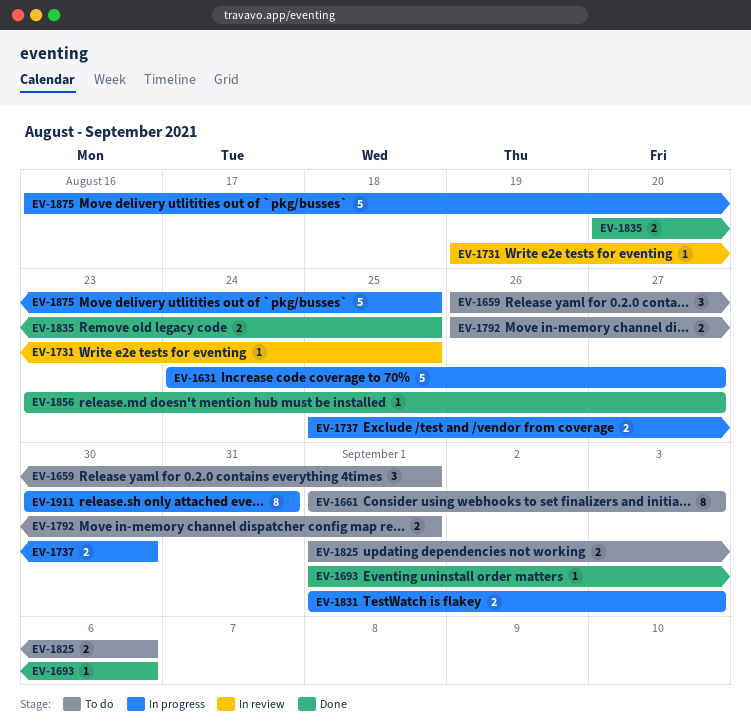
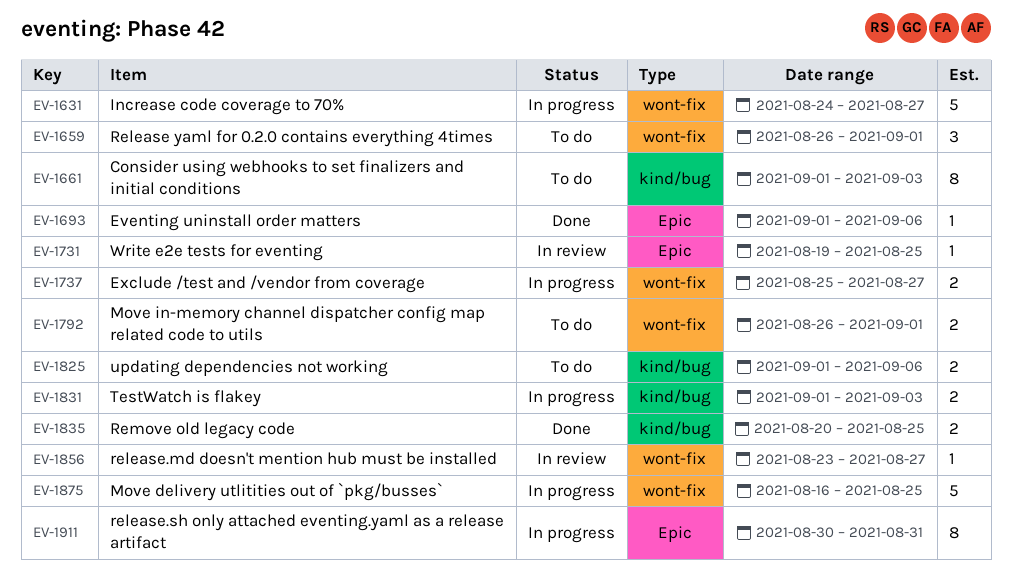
EV-1737, due: Aug 30 -> Aug 27
EV-1856, status: Done -> In review

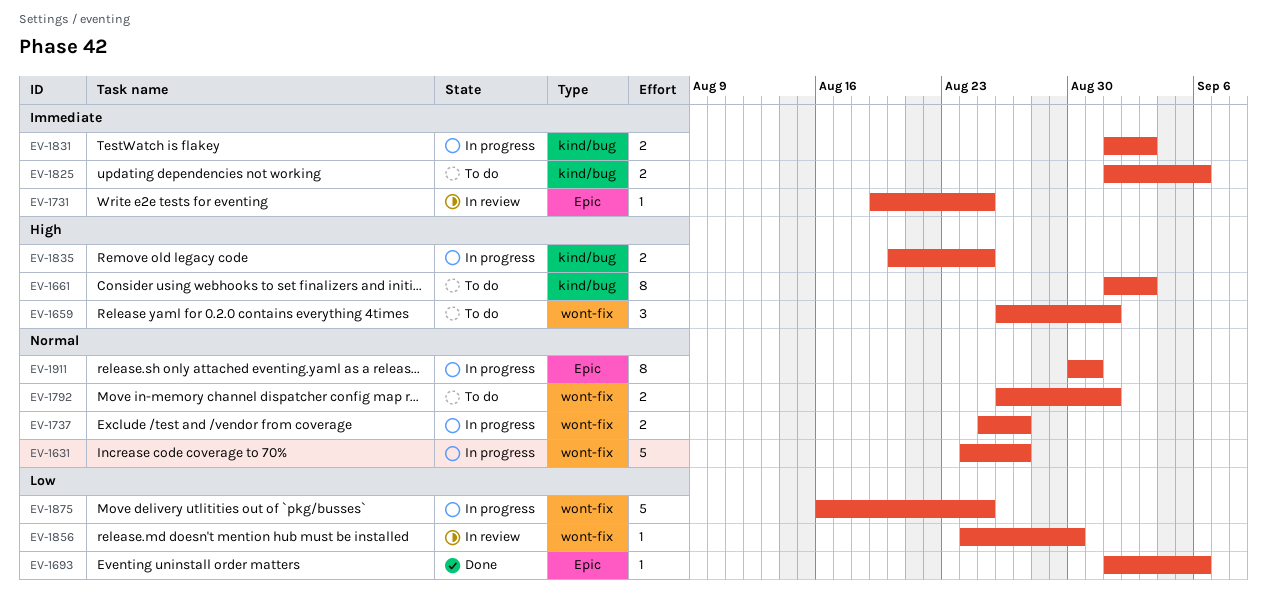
EV-1835, status: Done -> In progress
EV-1856, start: Aug 23 -> Aug 24
EV-1856, due: Aug 27 -> Aug 30

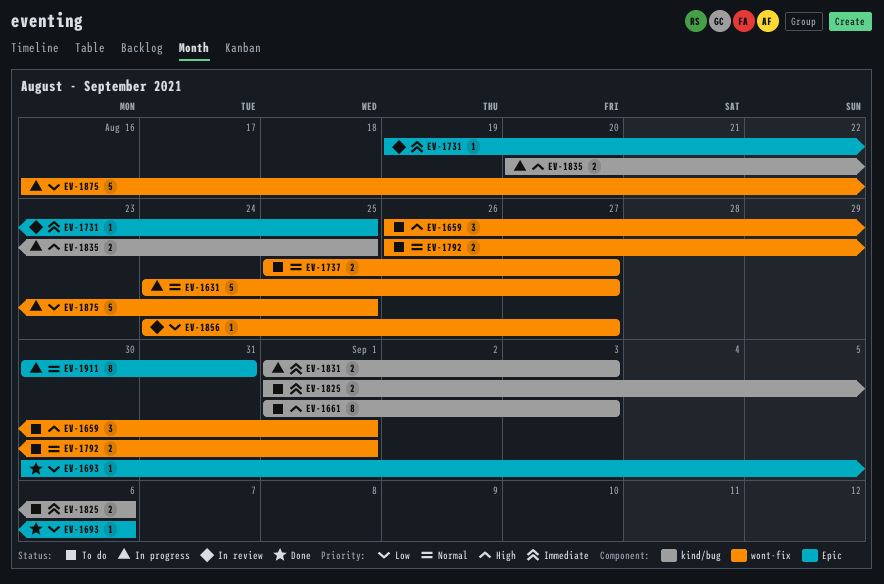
EV-1693, start: Sep 1 -> Aug 30
EV-1737, status: In progress -> To do
EV-1856, due: Aug 30 -> Aug 27

